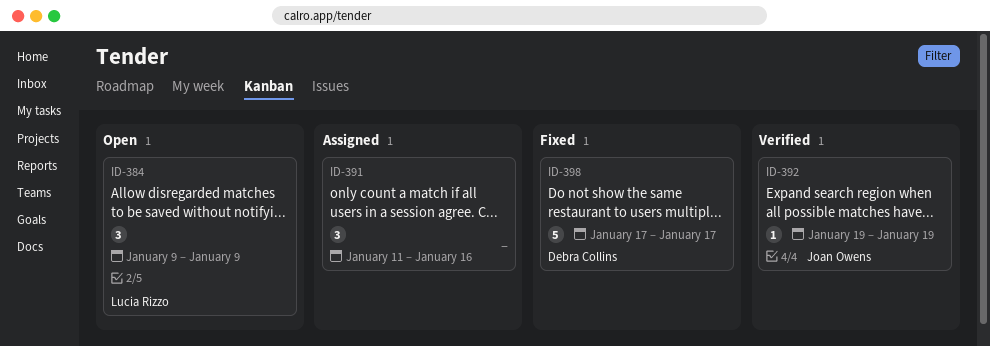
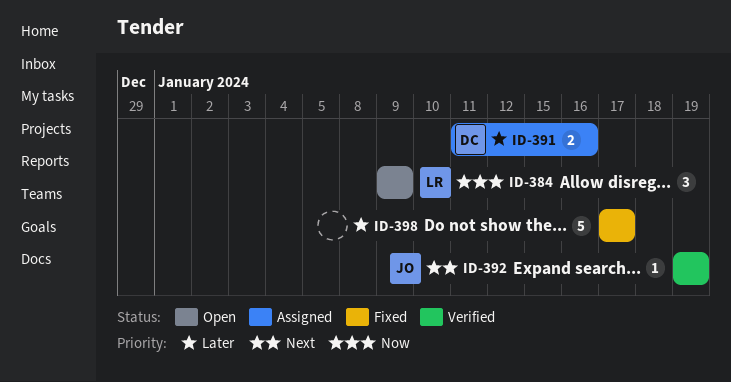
ID-391, owner: none -> Debra Collins
ID-391, estimate: 3 -> 2
ID-398, owner: Debra Collins -> none

